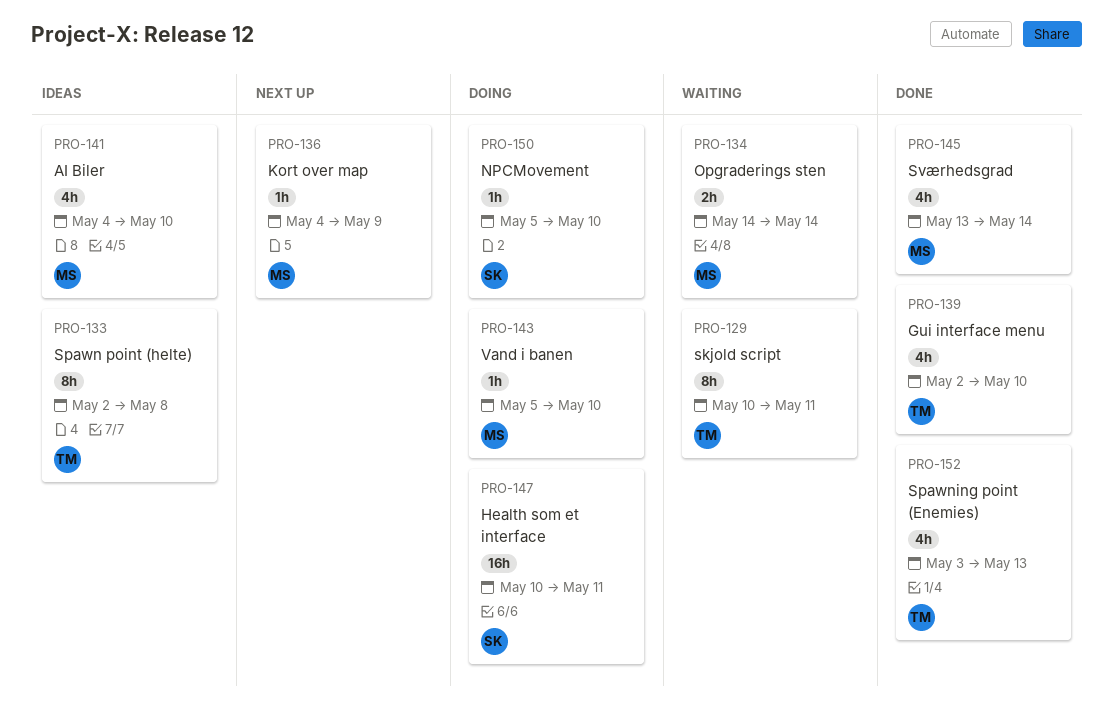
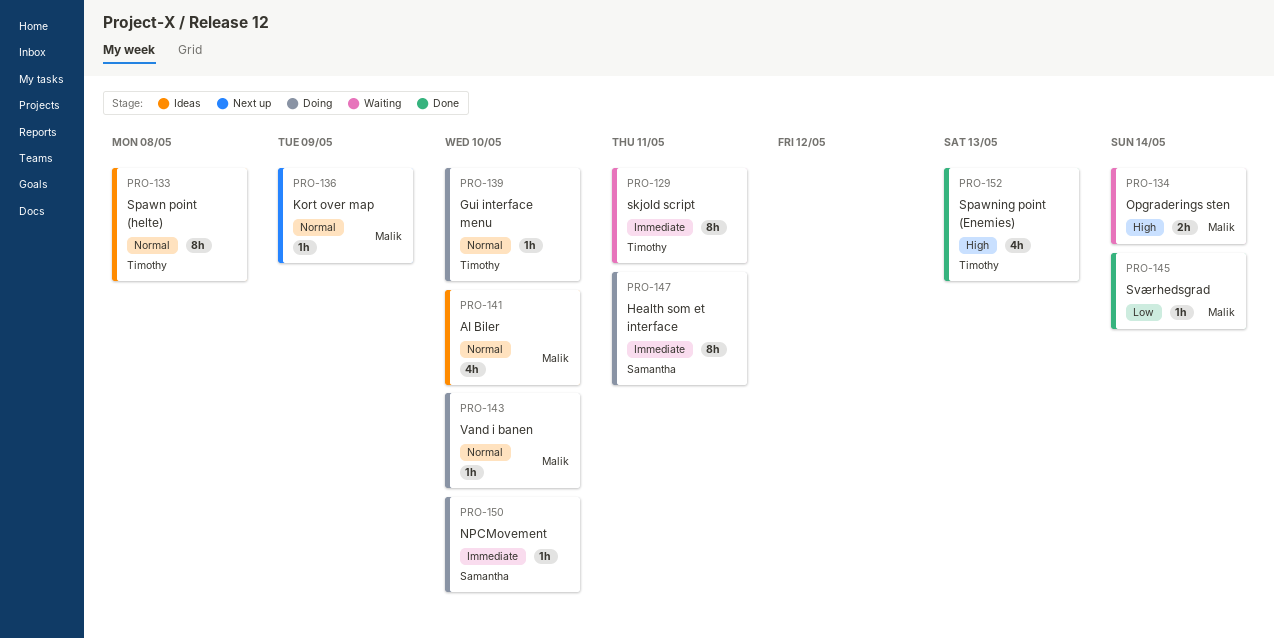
PRO-139, status: Done -> Doing
PRO-139, estimate: 4h -> 1h
PRO-145, estimate: 4h -> 1h
PRO-147, estimate: 16h -> 8h

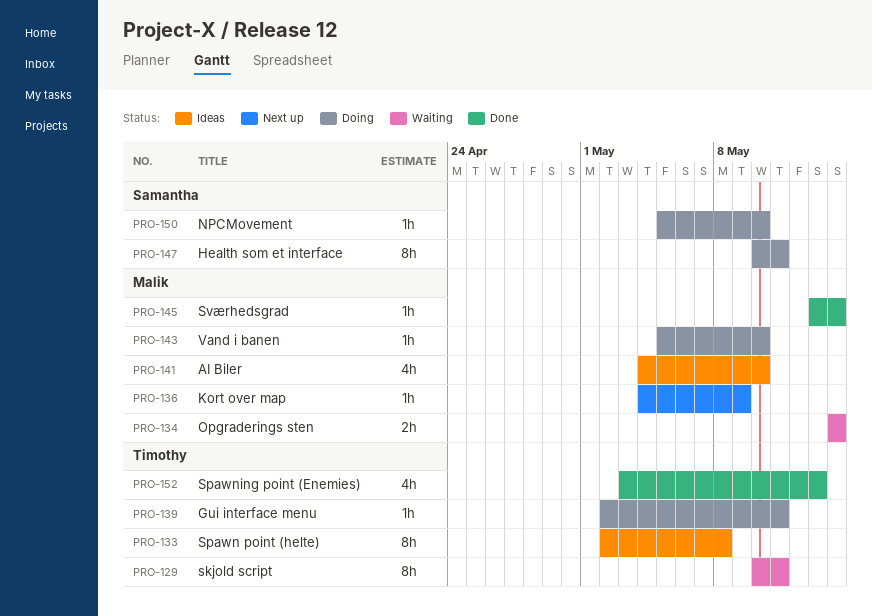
PRO-139, due: May 10 -> May 11

